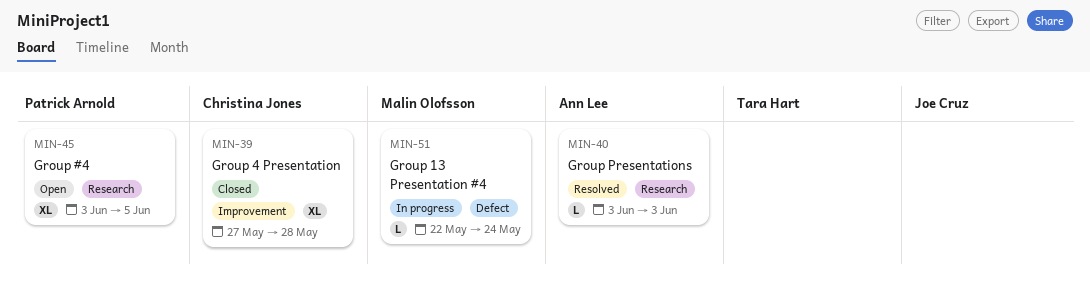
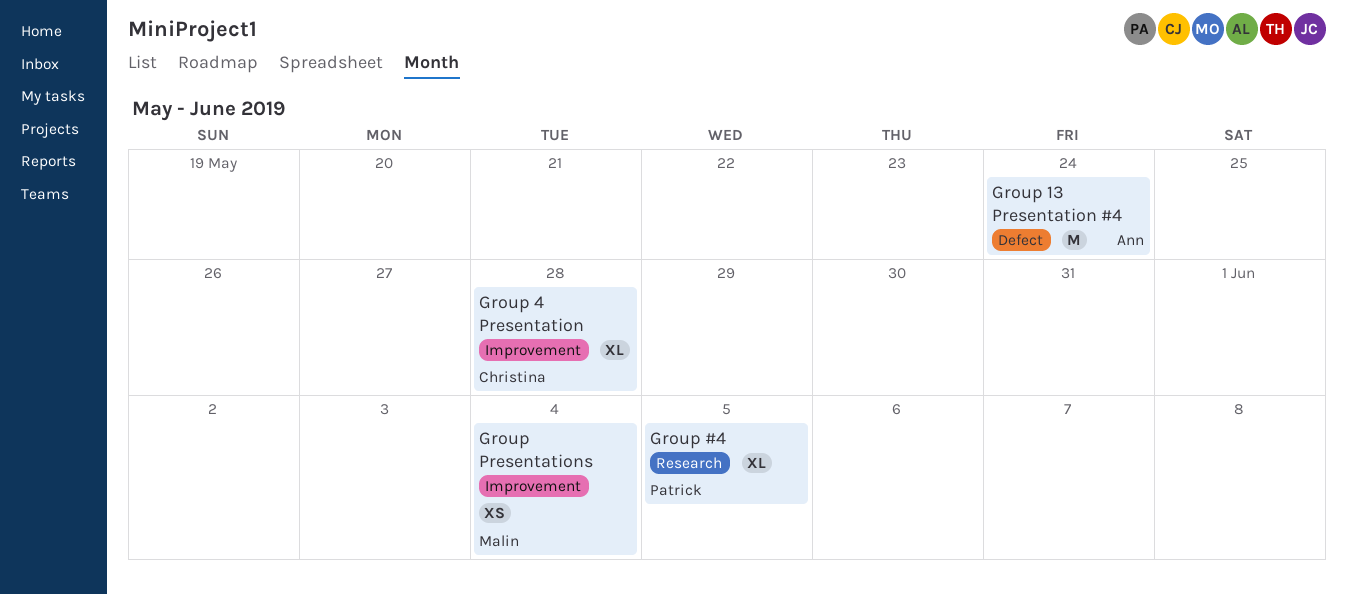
Group 13 Presentation #4, owner: Malin Olofsson -> Ann Lee
Group 13 Presentation #4, estimate: L -> M
Group Presentations, owner: Ann Lee -> Malin Olofsson
Group Presentations, label: Research -> Improvement
Group Presentations, estimate: L -> XS
Group Presentations, due: Jun 3 -> Jun 4

